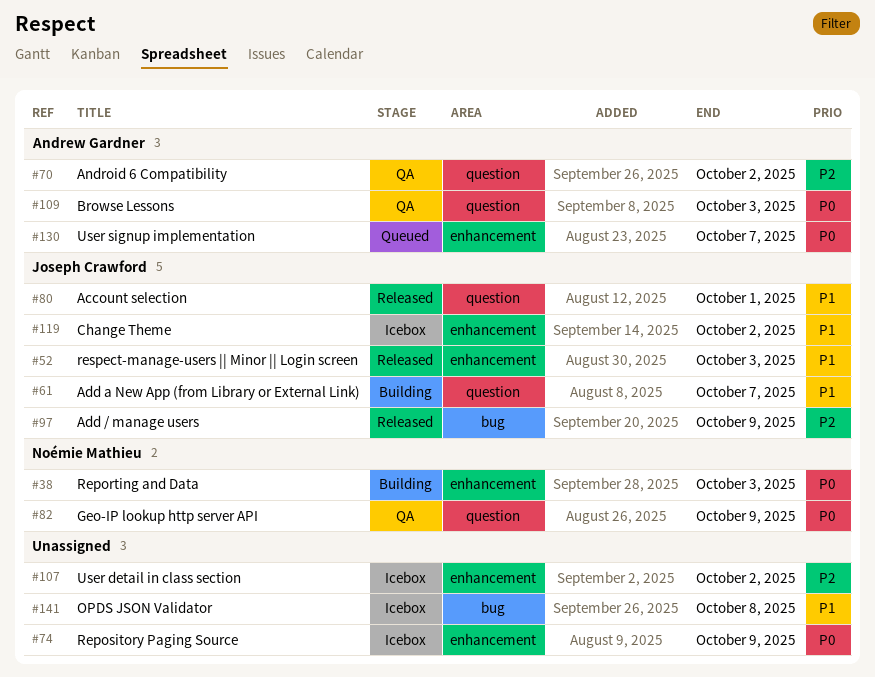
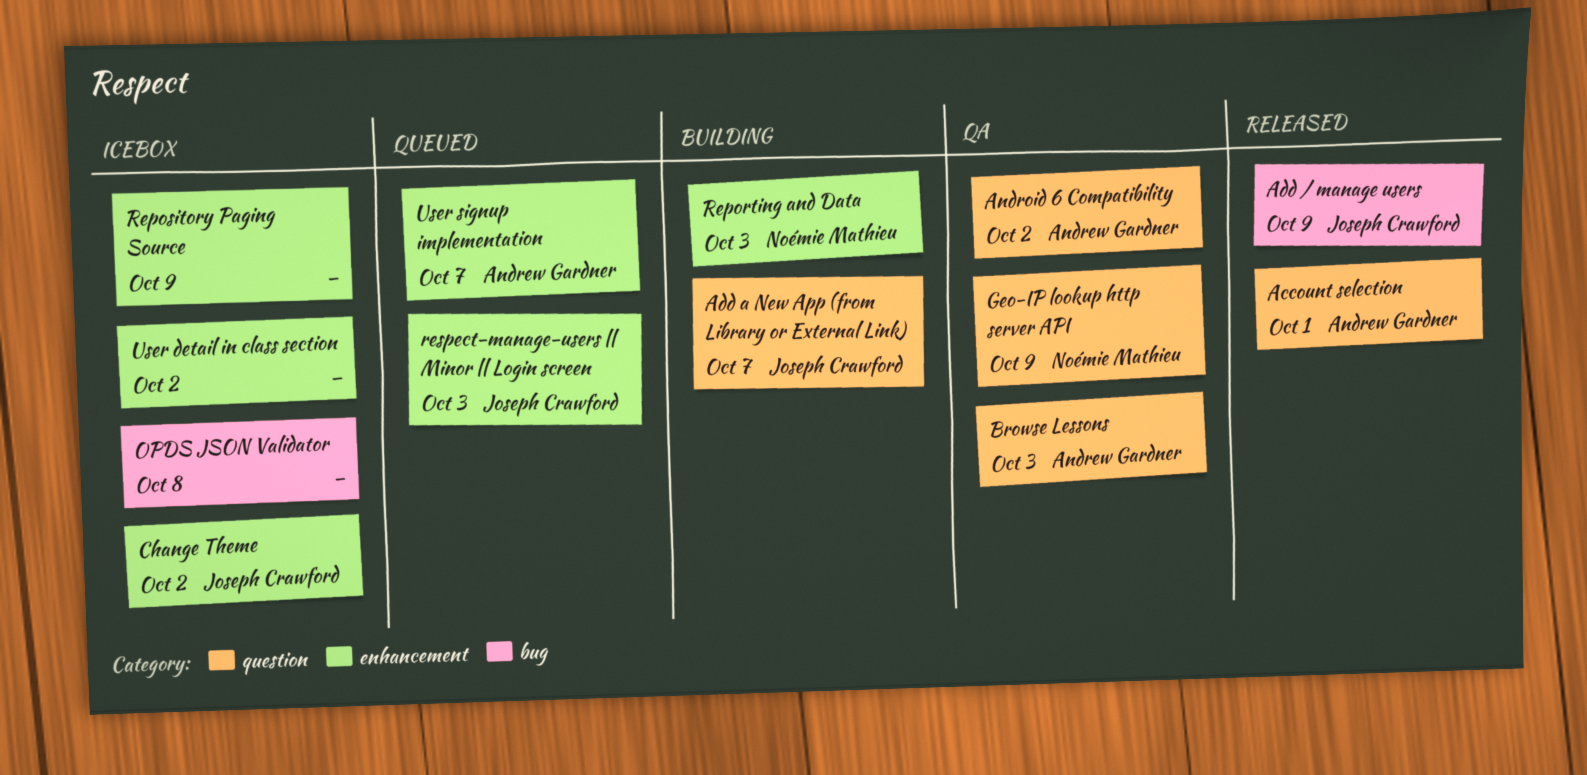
Account selection, owner: Joseph Crawford -> Andrew Gardner
respect-manage-users || Minor || Login screen, status: Released -> Queued

